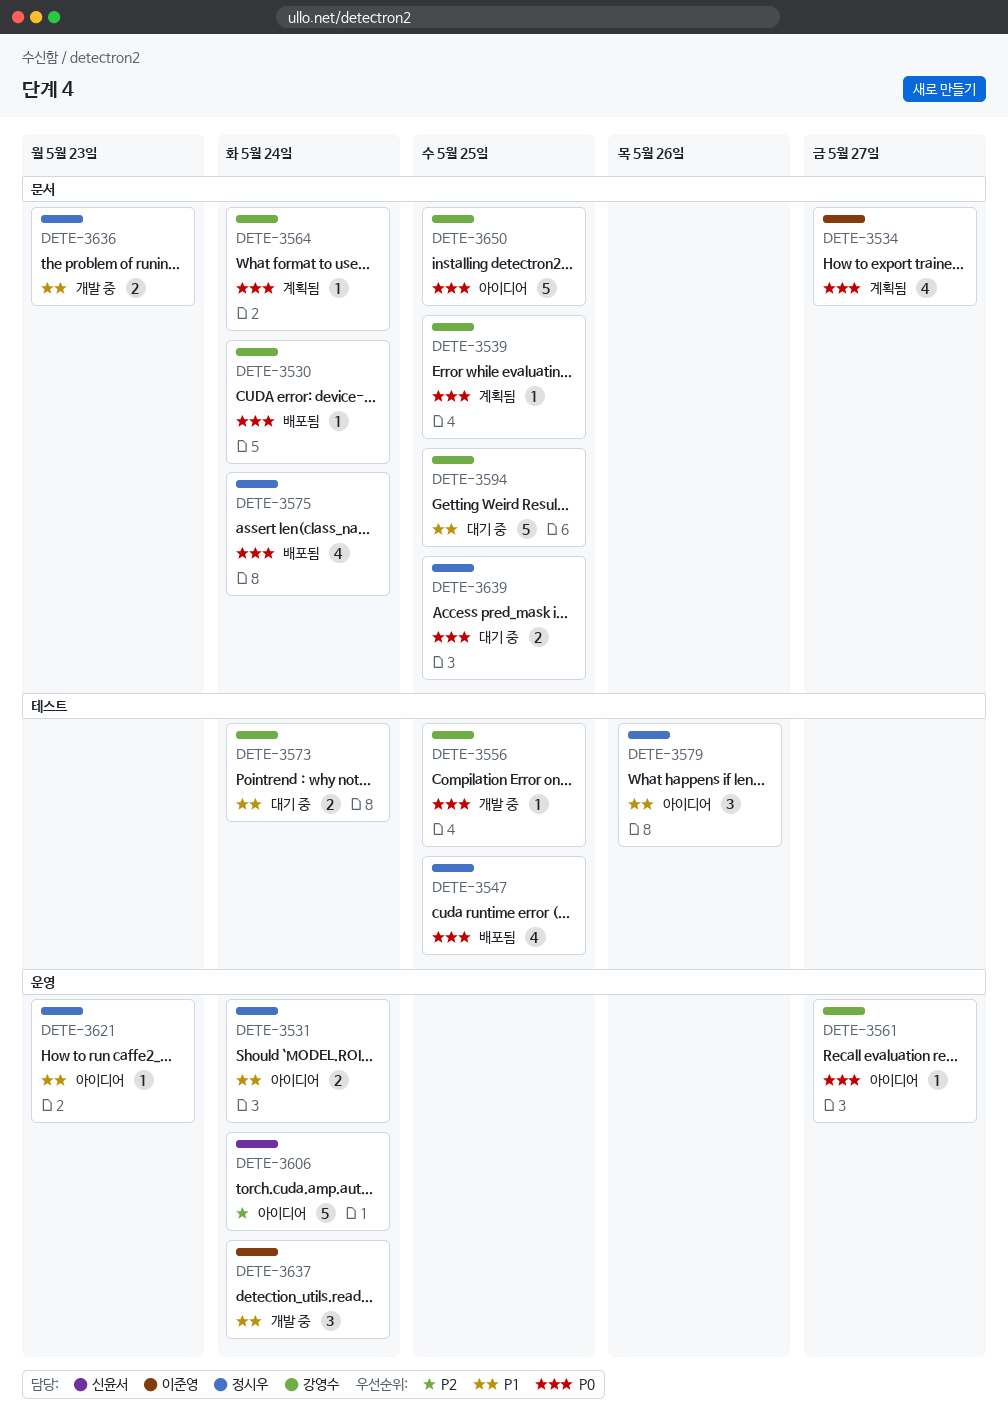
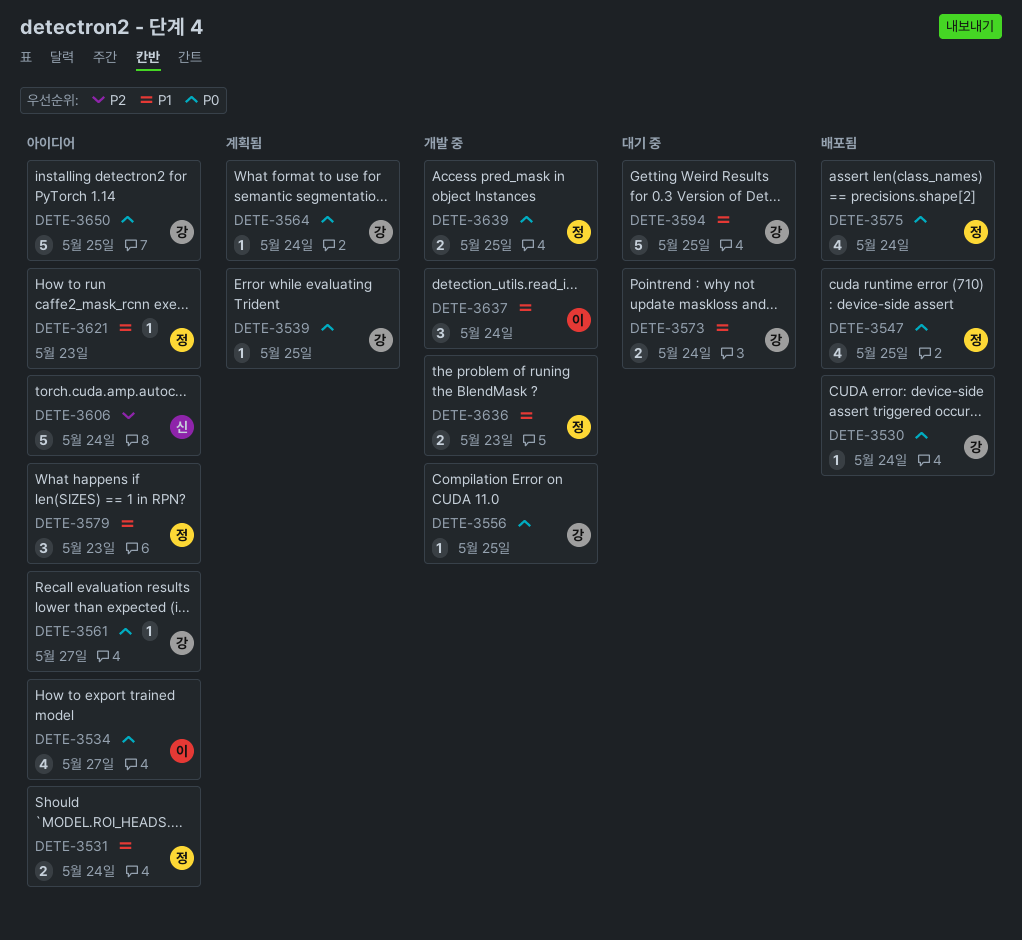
DETE-3534, status: 계획됨 -> 아이디어
DETE-3579, due: May 26 -> May 23
DETE-3639, status: 대기 중 -> 개발 중

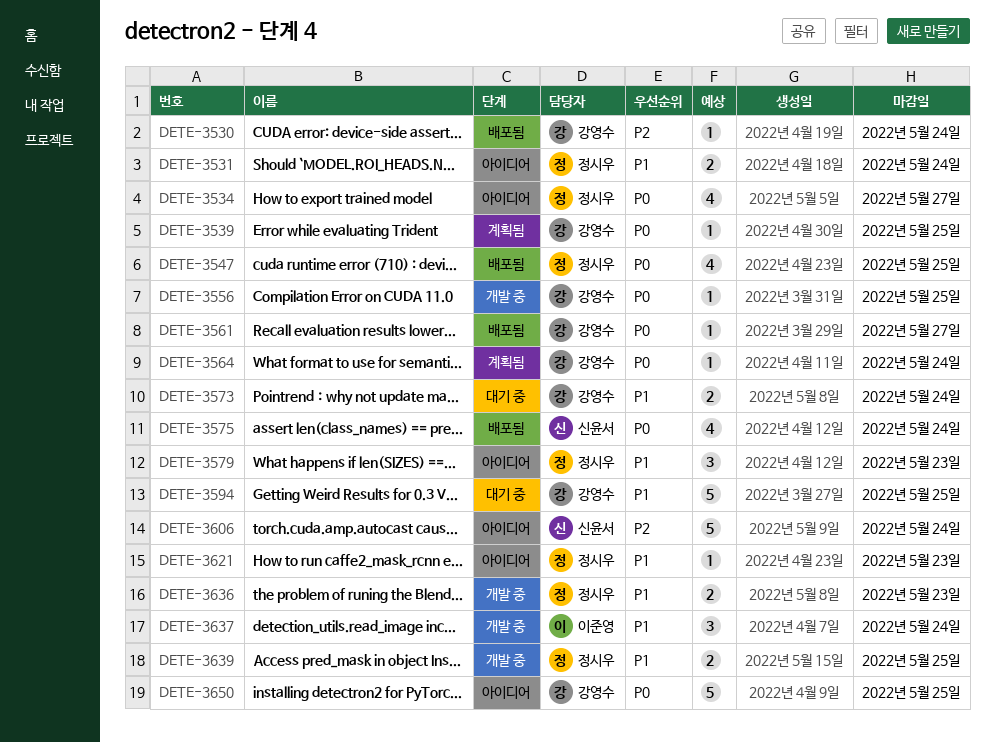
DETE-3530, priority: P0 -> P2
DETE-3534, owner: 이준영 -> 정시우
DETE-3561, status: 아이디어 -> 배포됨
DETE-3575, owner: 정시우 -> 신윤서
DETE-3639, priority: P0 -> P1

